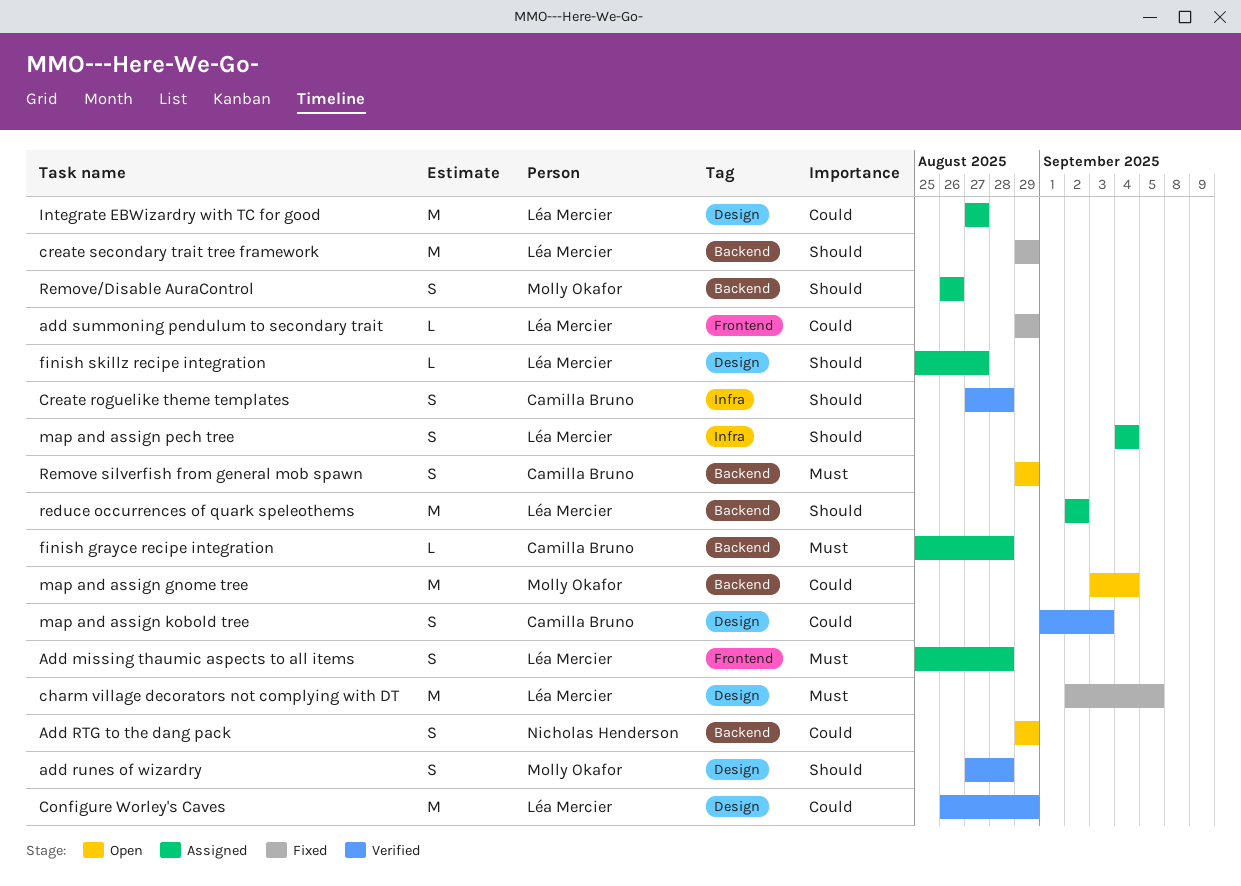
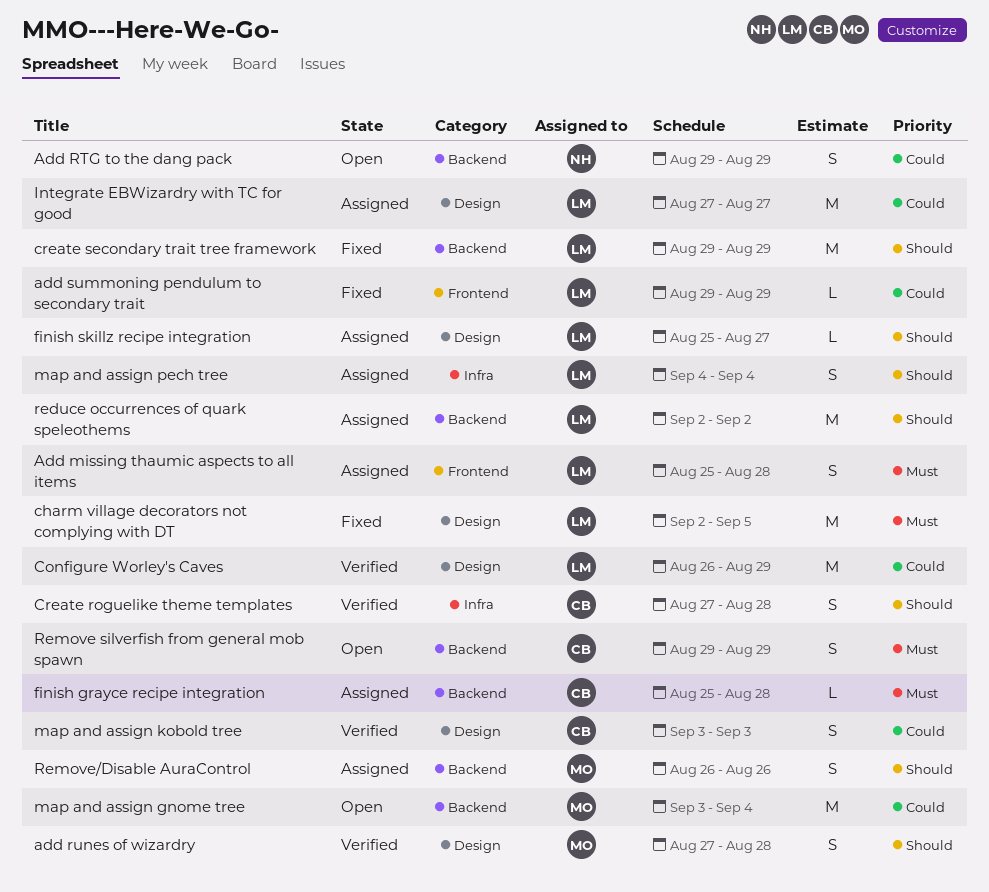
map and assign kobold tree, start: Sep 1 -> Sep 3

